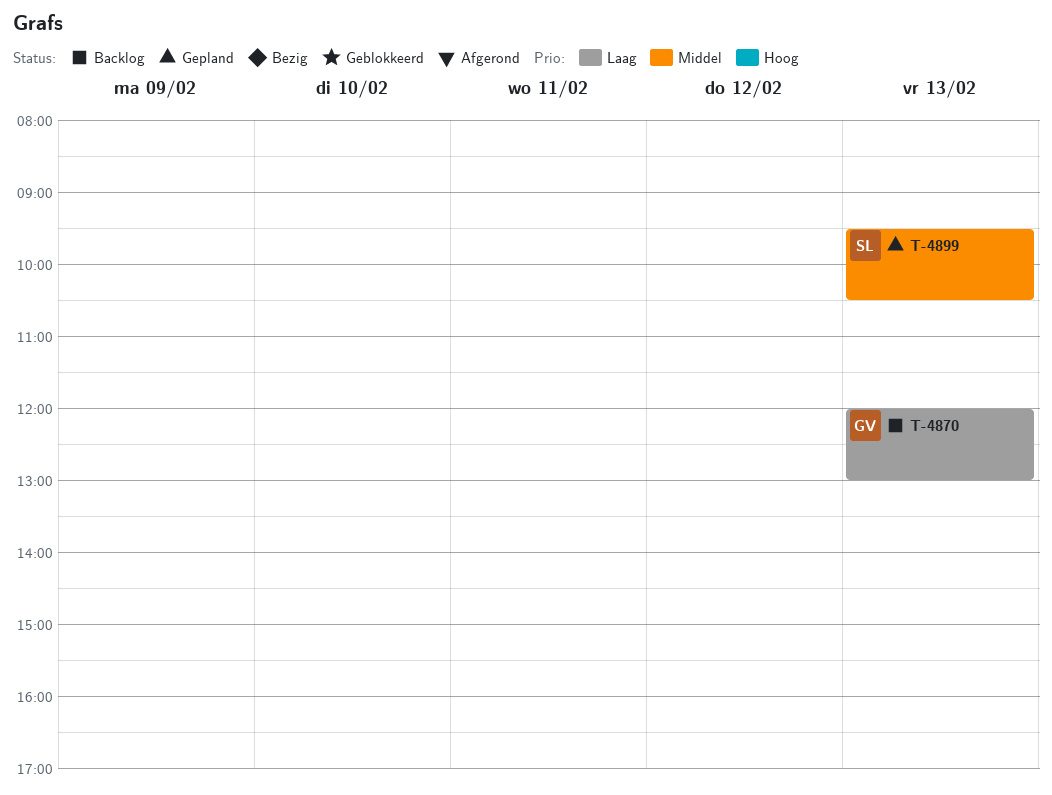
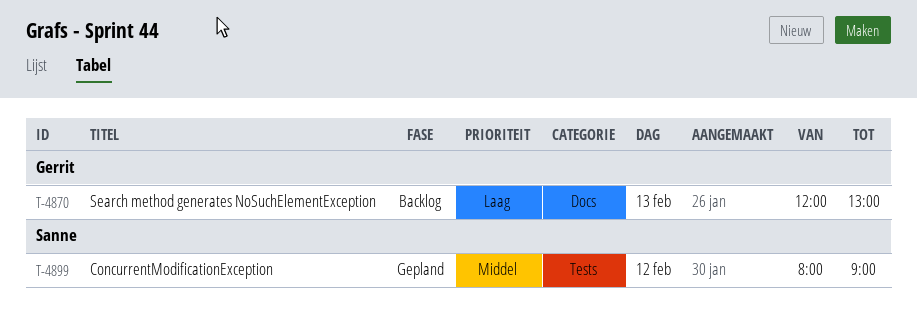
T-4899, day: Feb 13 -> Feb 12
T-4899, begins: 09:30 -> 08:00
T-4899, ends: 10:30 -> 09:00

